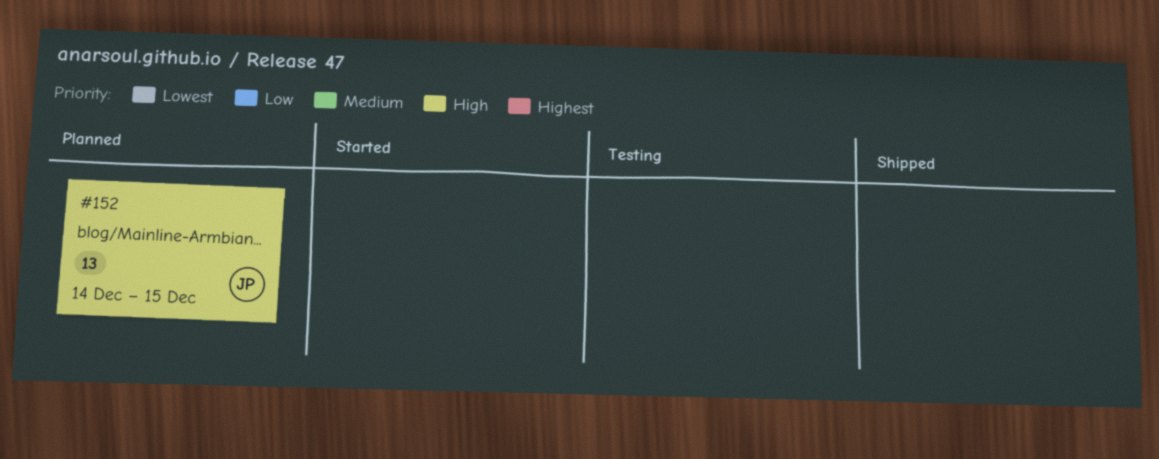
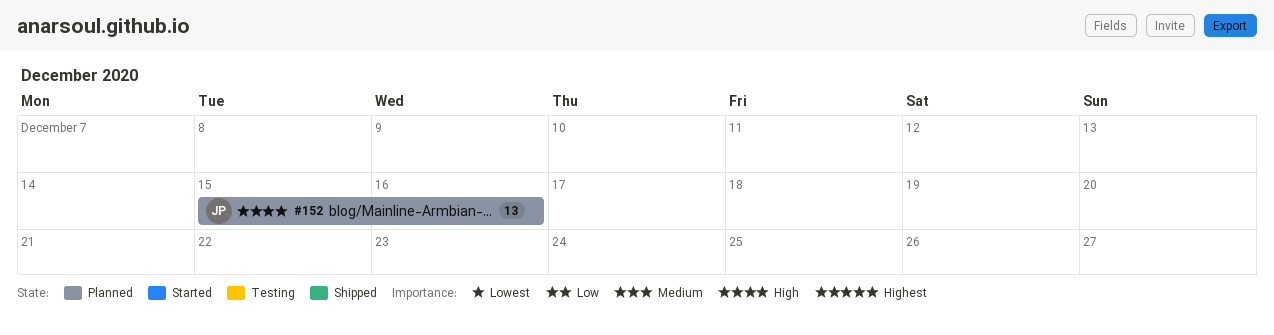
#152, start: Dec 14 -> Dec 15
#152, due: Dec 15 -> Dec 16

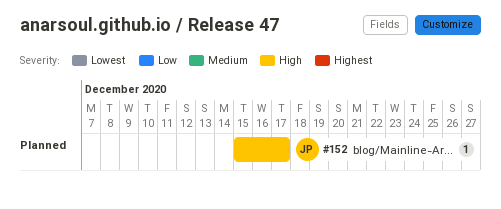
#152, estimate: 13 -> 1
#152, due: Dec 16 -> Dec 17

